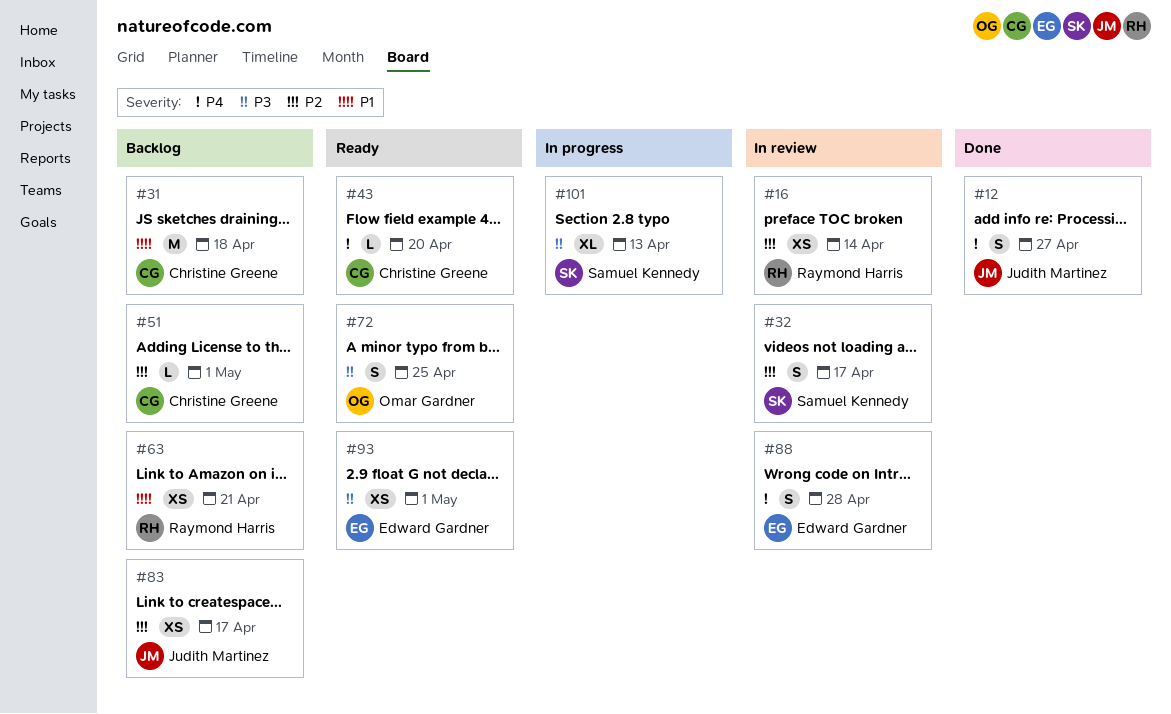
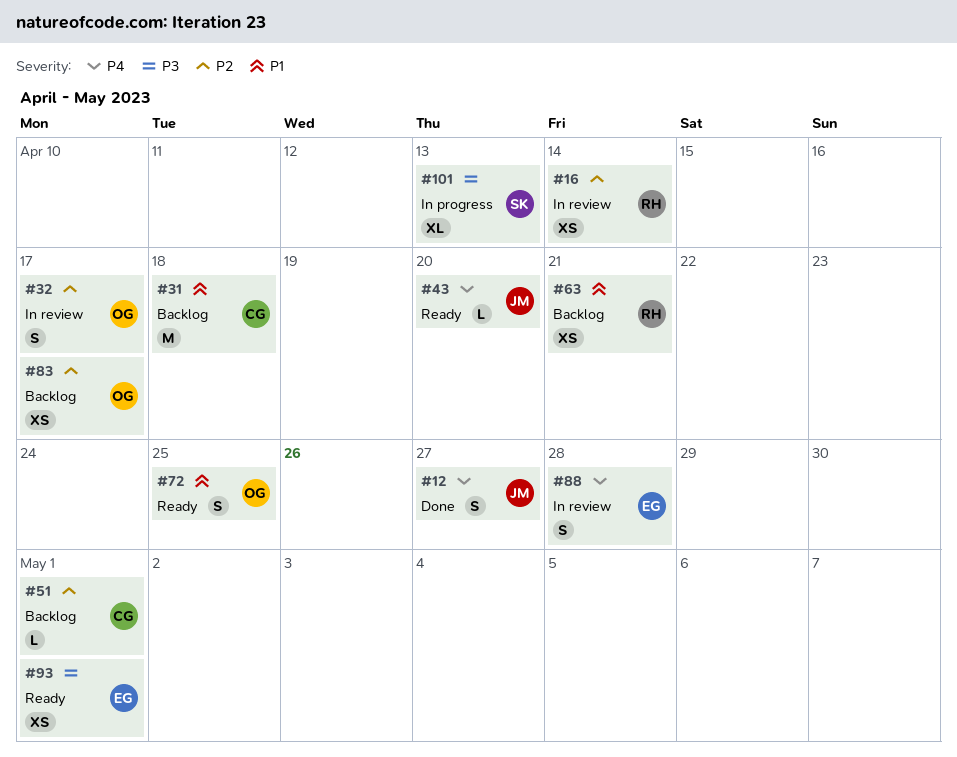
#32, owner: Samuel Kennedy -> Omar Gardner
#43, owner: Christine Greene -> Judith Martinez
#72, priority: P3 -> P1
#83, owner: Judith Martinez -> Omar Gardner

